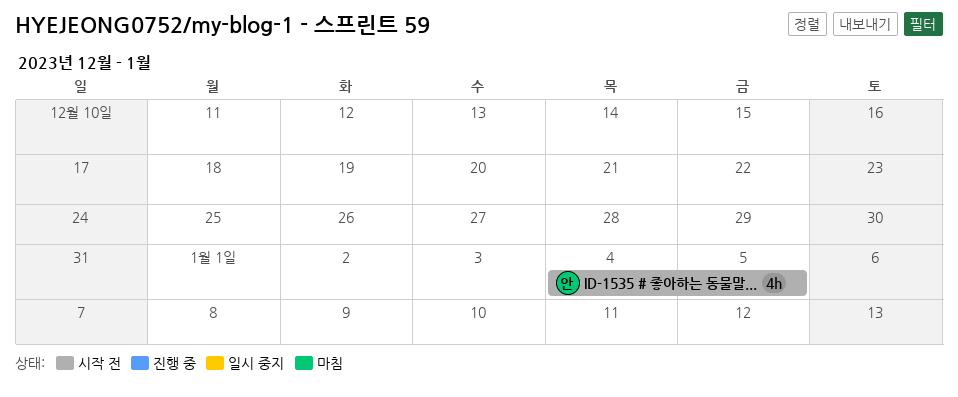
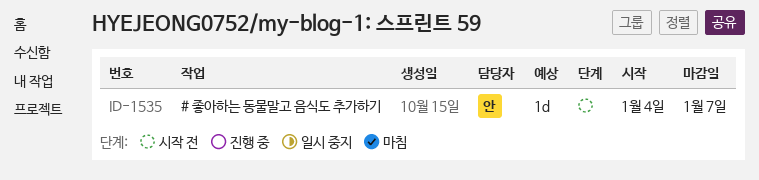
ID-1535, estimate: 4h -> 1d
ID-1535, due: Jan 5 -> Jan 7

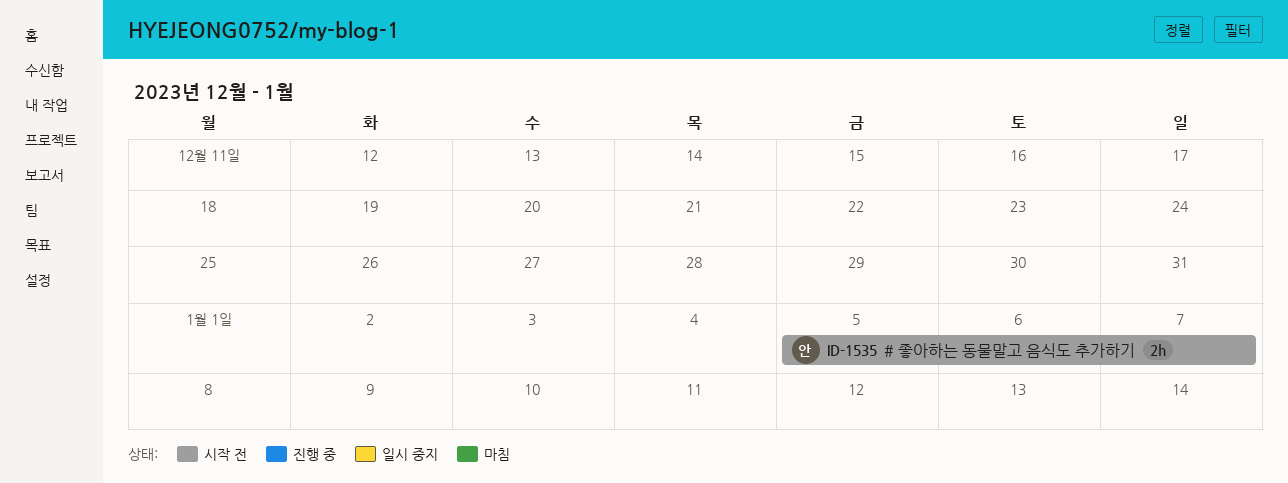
ID-1535, estimate: 1d -> 2h
ID-1535, start: Jan 4 -> Jan 5

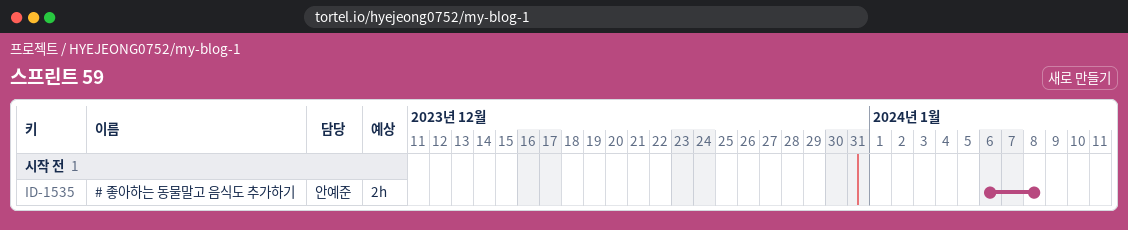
ID-1535, start: Jan 5 -> Jan 6
ID-1535, due: Jan 7 -> Jan 8

